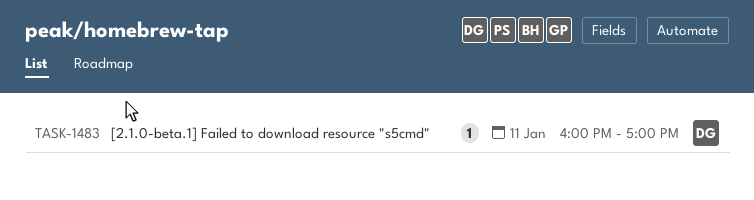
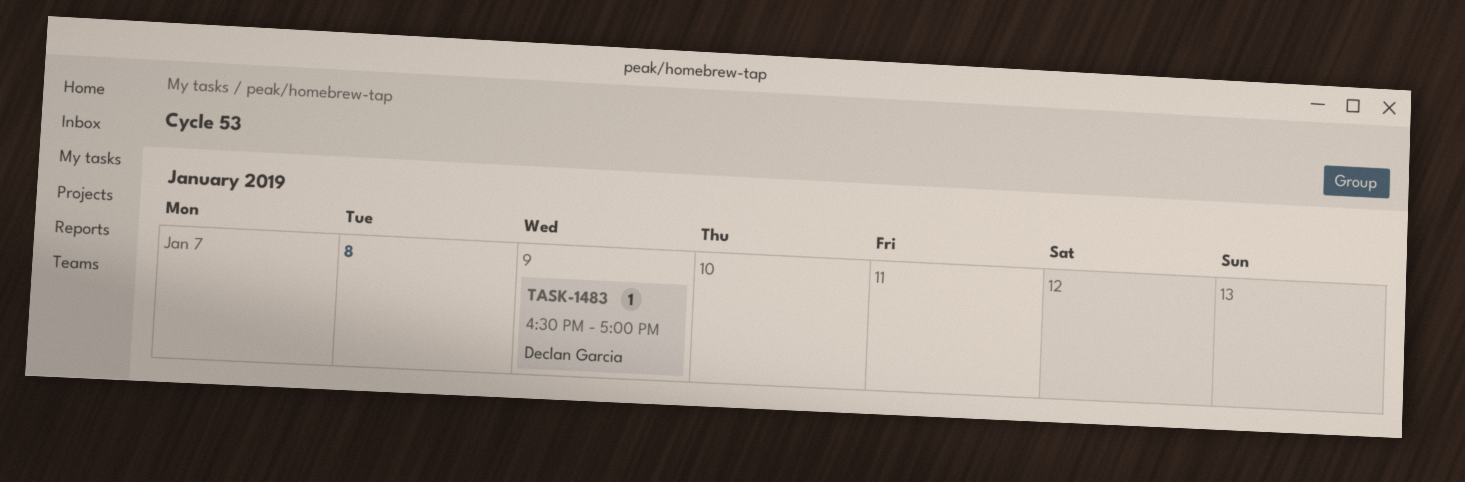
TASK-1483, day: Jan 11 -> Jan 9
TASK-1483, begins: 16:00 -> 16:30

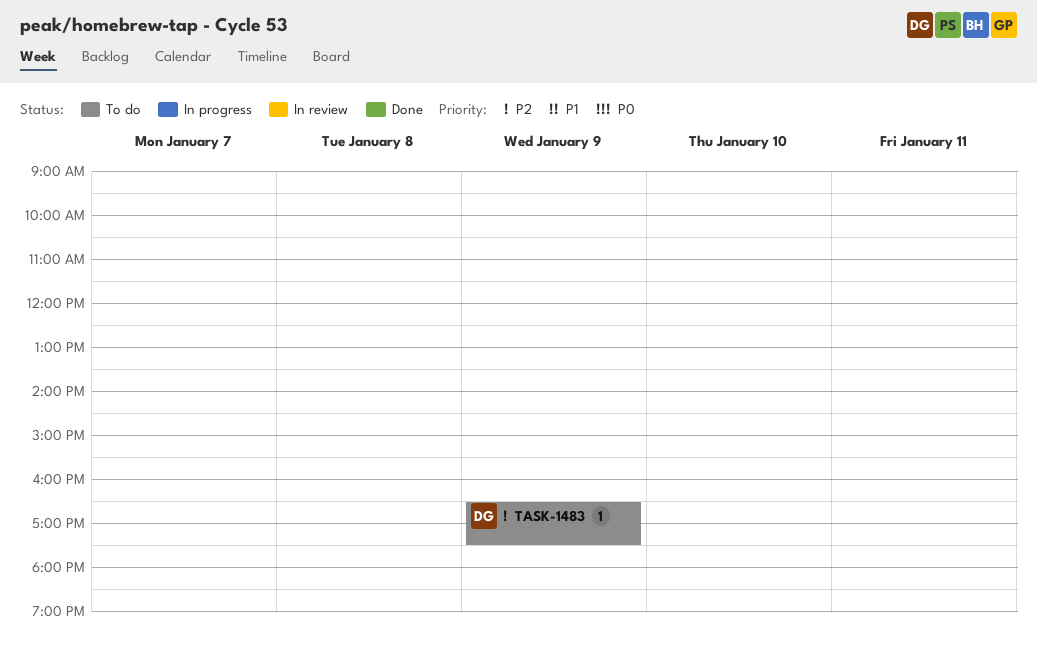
TASK-1483, ends: 17:00 -> 17:30

